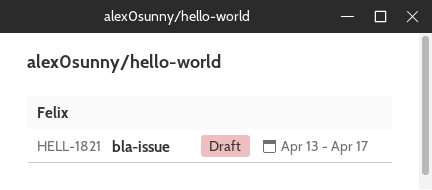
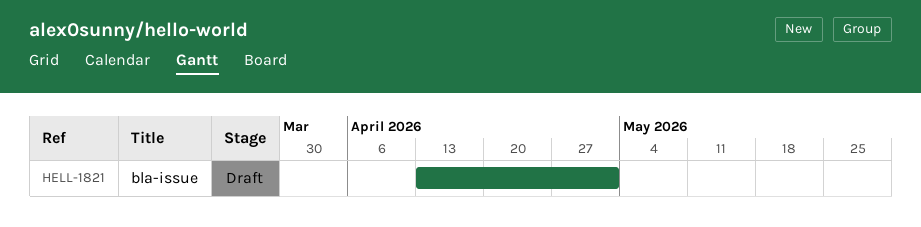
HELL-1821, due: Apr 17 -> May 1

